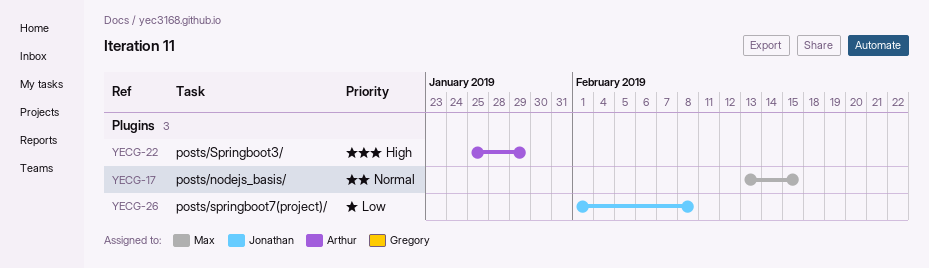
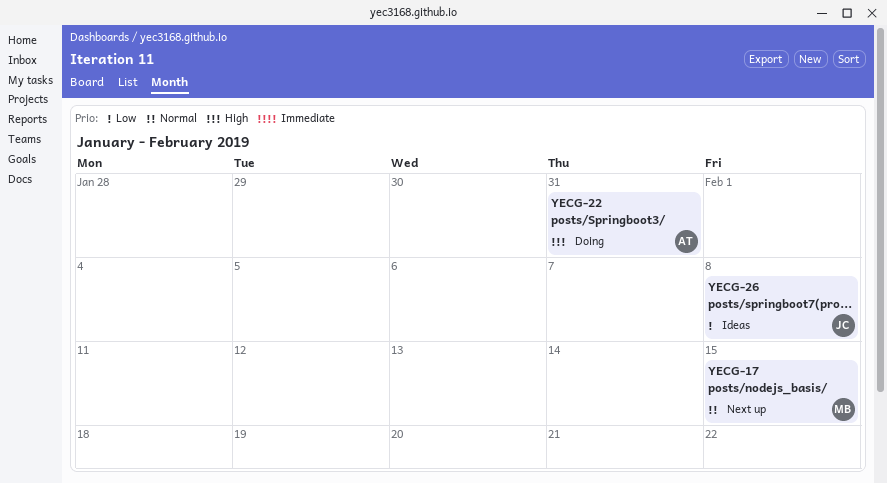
YECG-22, due: Jan 29 -> Jan 31

